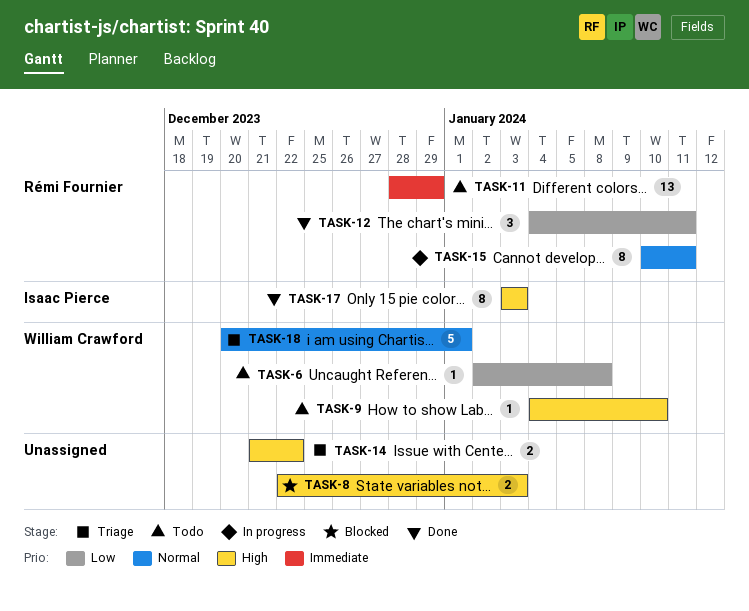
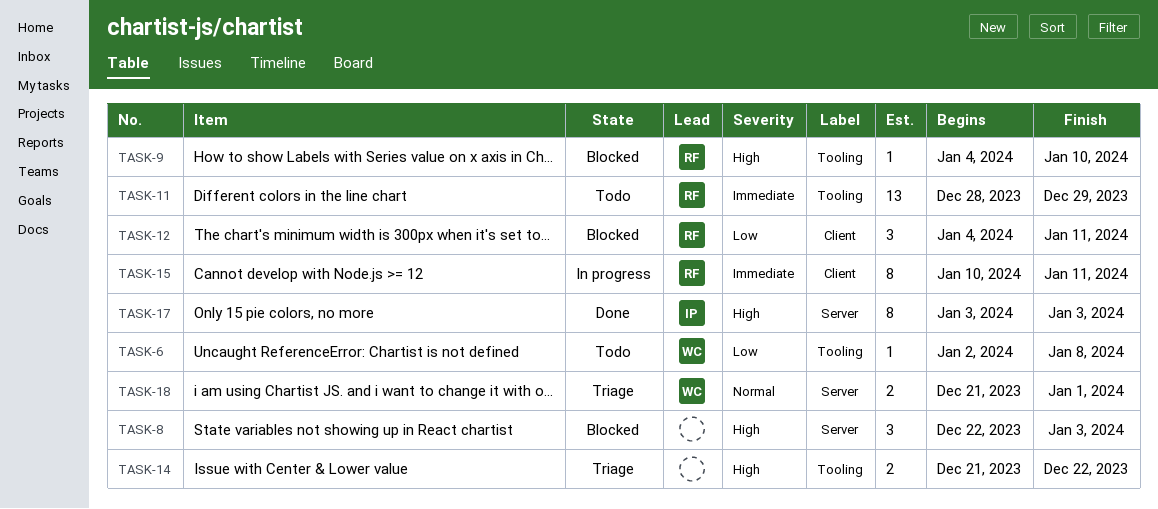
TASK-8, estimate: 2 -> 3
TASK-9, status: Todo -> Blocked
TASK-9, owner: William Crawford -> Rémi Fournier
TASK-12, status: Done -> Blocked
TASK-15, priority: Normal -> Immediate
TASK-18, estimate: 5 -> 2
TASK-18, start: Dec 20 -> Dec 21

